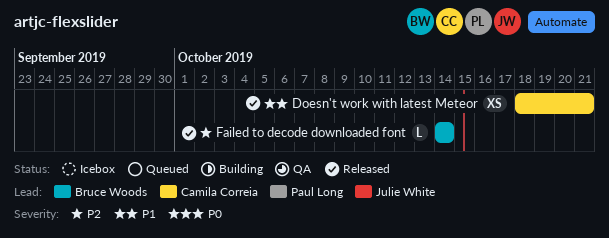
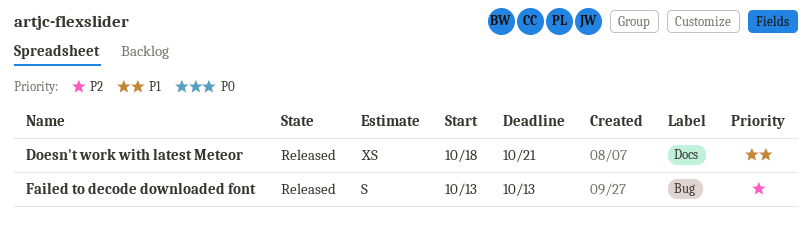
Failed to decode downloaded font, estimate: L -> S
Failed to decode downloaded font, start: Oct 14 -> Oct 13
Failed to decode downloaded font, due: Oct 14 -> Oct 13

